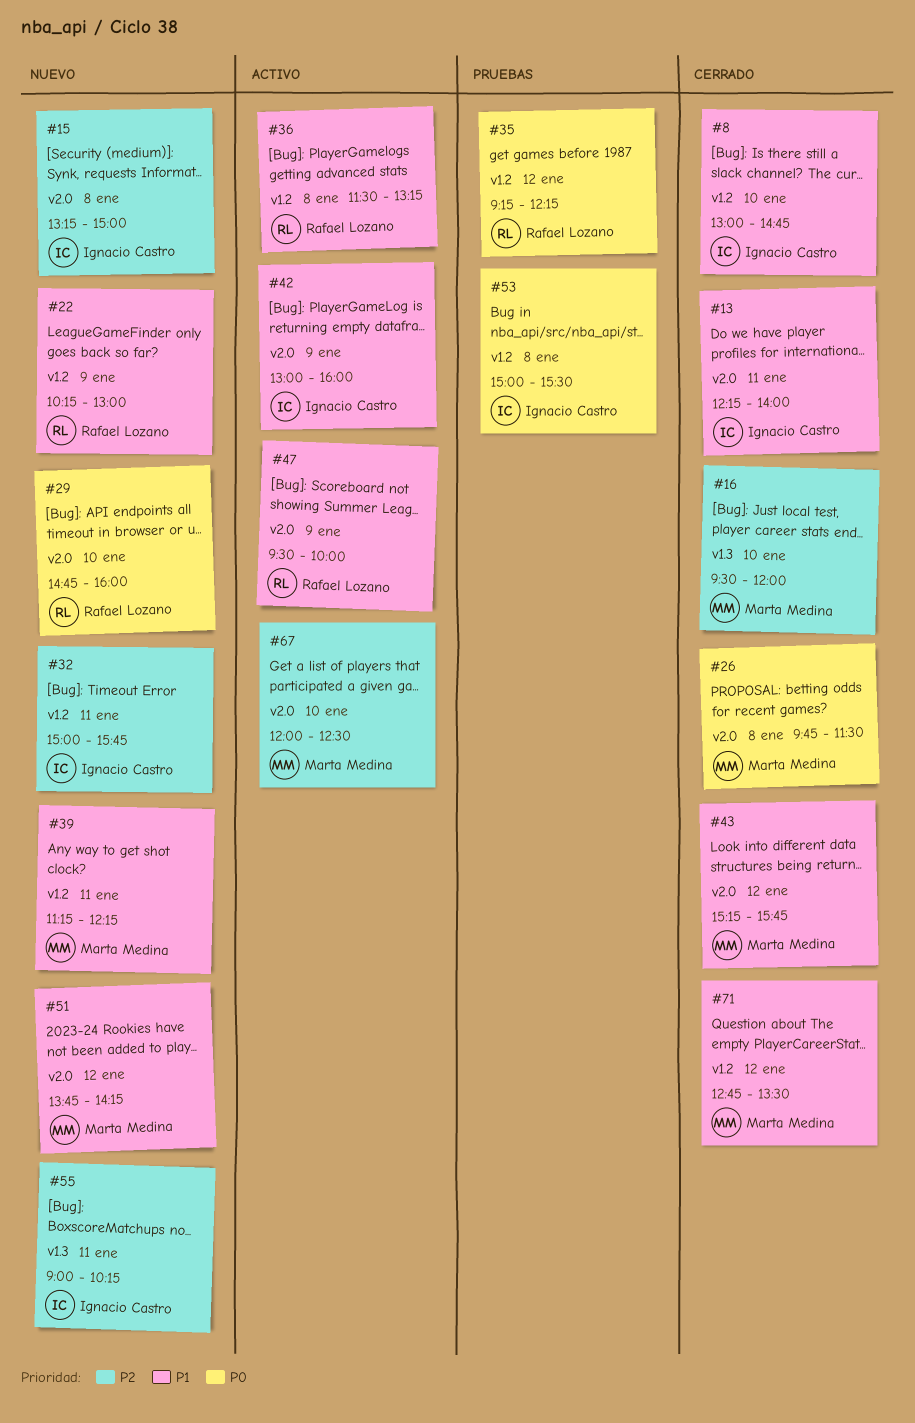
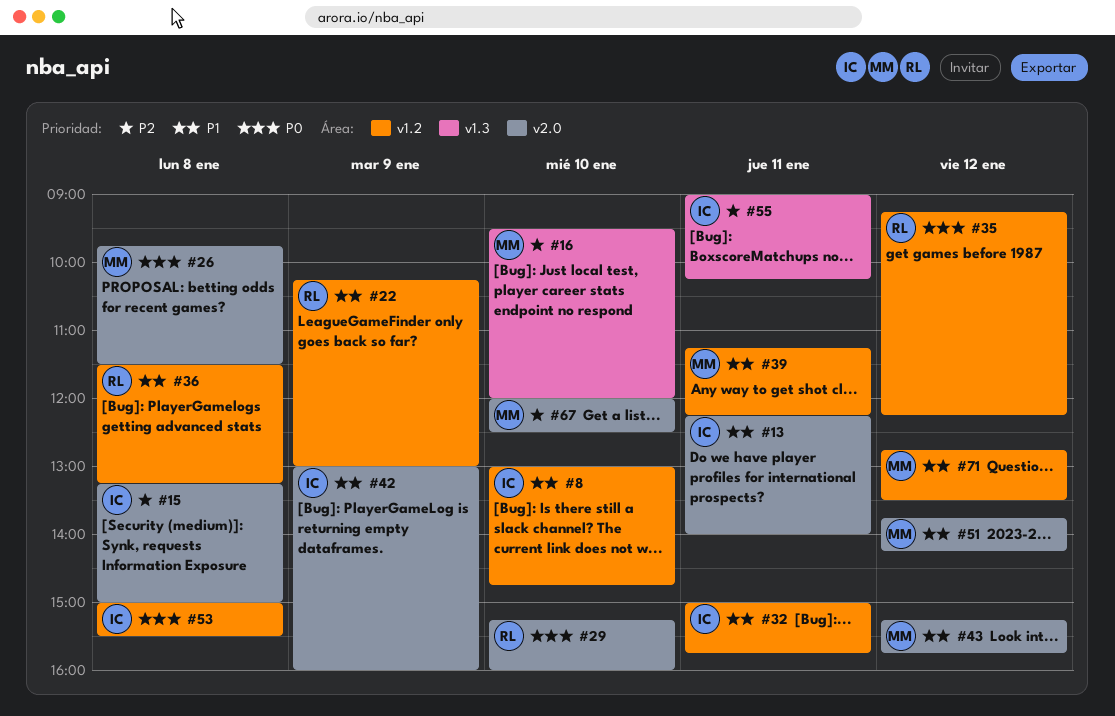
#29, begins: 14:45 -> 15:15
#32, priority: P2 -> P1
#47: present -> none

